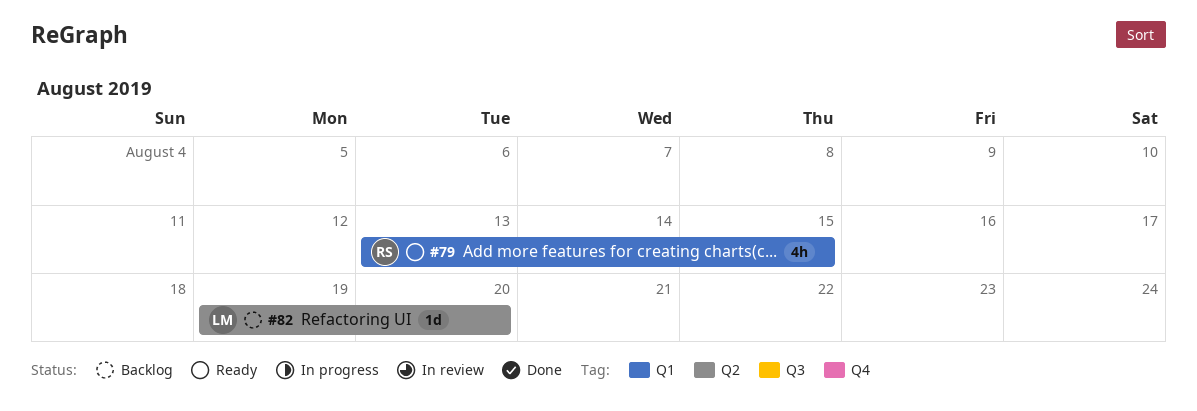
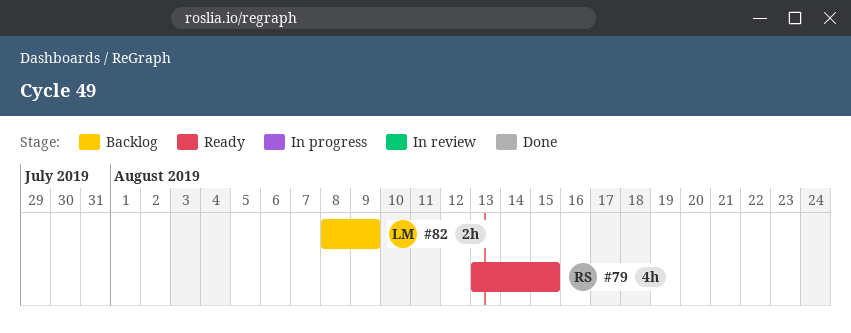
#82, estimate: 1d -> 2h
#82, start: Aug 19 -> Aug 8
#82, due: Aug 20 -> Aug 9

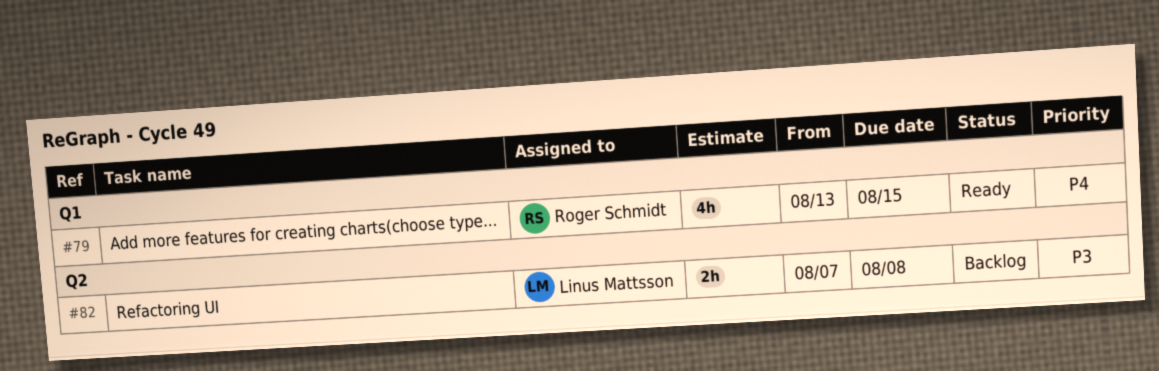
#82, start: Aug 8 -> Aug 7
#82, due: Aug 9 -> Aug 8

